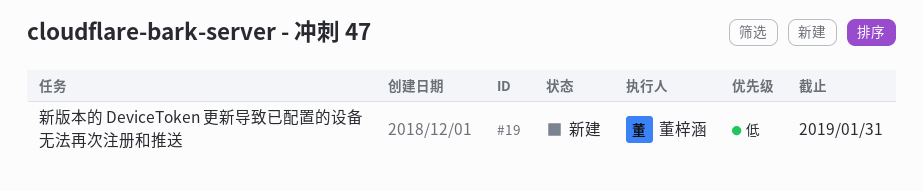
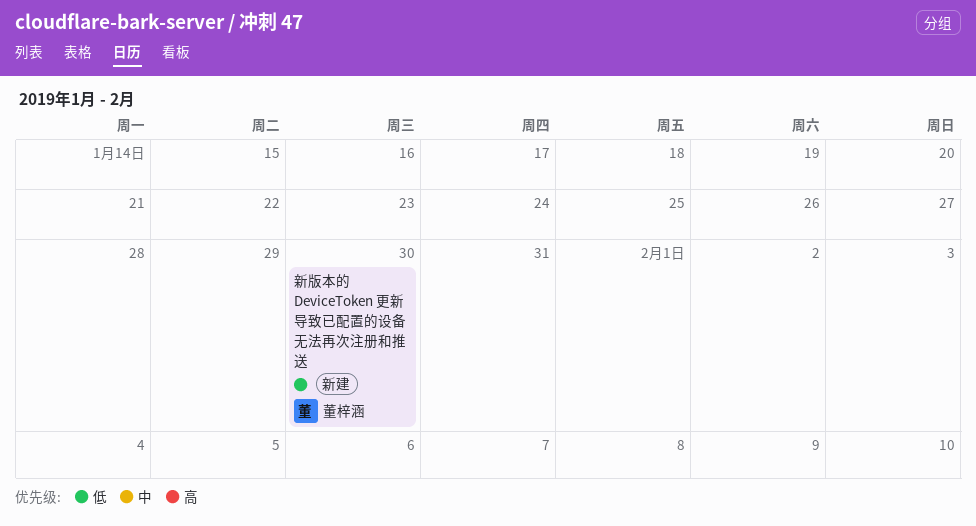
新版本的 DeviceToken 更新导致已配置的设备无法再次注册和推送, due: Jan 31 -> Jan 30

